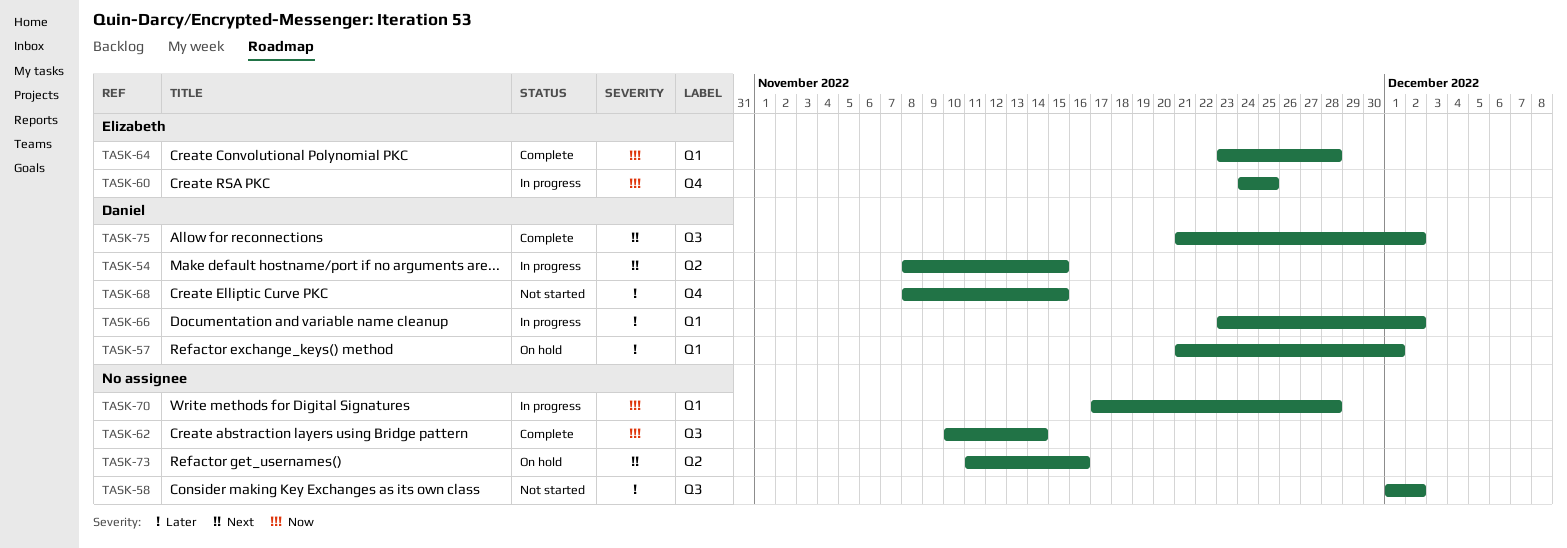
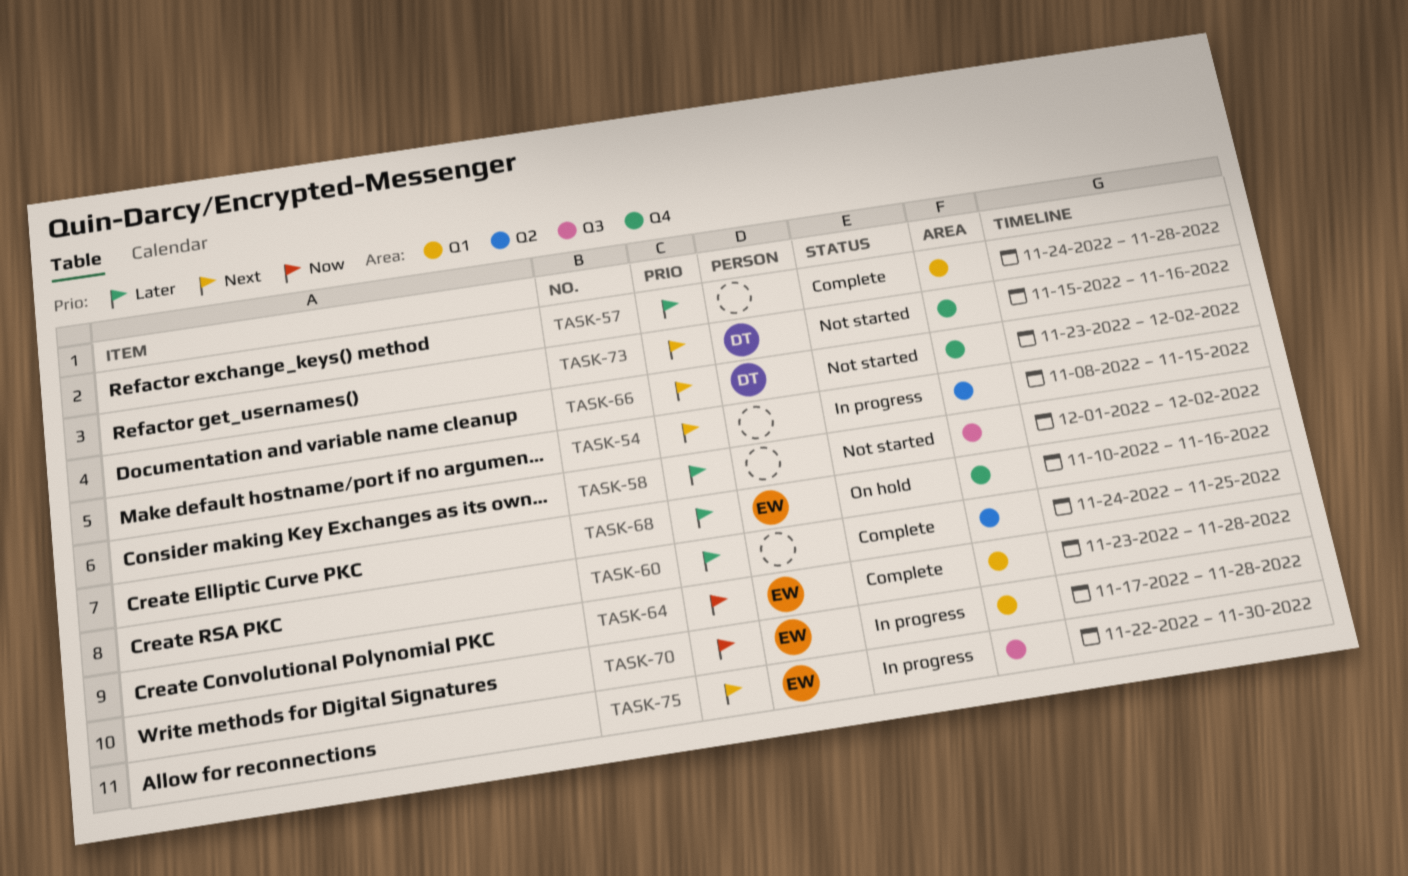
TASK-54, owner: Daniel -> none
TASK-57, status: On hold -> Complete
TASK-57, owner: Daniel -> none
TASK-57, start: Nov 21 -> Nov 24
TASK-57, due: Dec 1 -> Nov 28
TASK-60, status: In progress -> Complete
TASK-60, owner: Elizabeth -> none
TASK-60, priority: Now -> Later
TASK-60, label: Q4 -> Q2
TASK-62: present -> none
TASK-66, status: In progress -> Not started
TASK-66, priority: Later -> Next
TASK-66, label: Q1 -> Q4
TASK-68, status: Not started -> On hold
TASK-68, owner: Daniel -> Elizabeth
TASK-68, start: Nov 8 -> Nov 10
TASK-68, due: Nov 15 -> Nov 16
TASK-70, owner: none -> Elizabeth
TASK-73, status: On hold -> Not started
TASK-73, owner: none -> Daniel
TASK-73, label: Q2 -> Q4
TASK-73, start: Nov 11 -> Nov 15
TASK-75, status: Complete -> In progress
TASK-75, owner: Daniel -> Elizabeth
TASK-75, start: Nov 21 -> Nov 22
TASK-75, due: Dec 2 -> Nov 30

